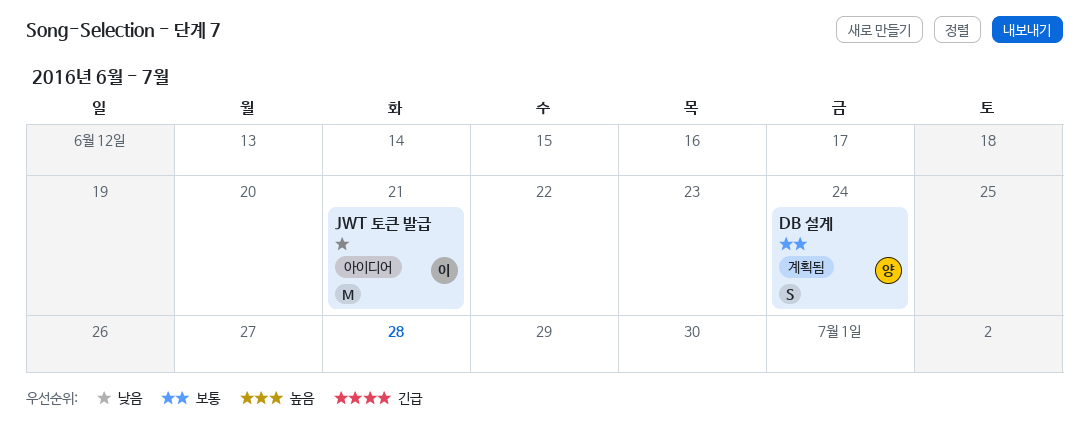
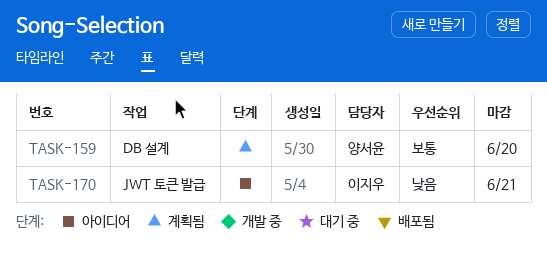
DB 설계, due: Jun 24 -> Jun 20

